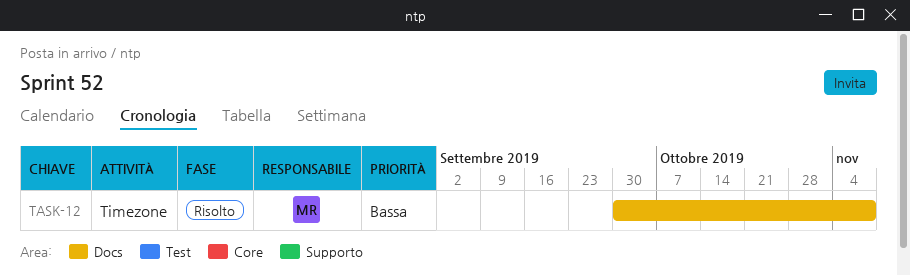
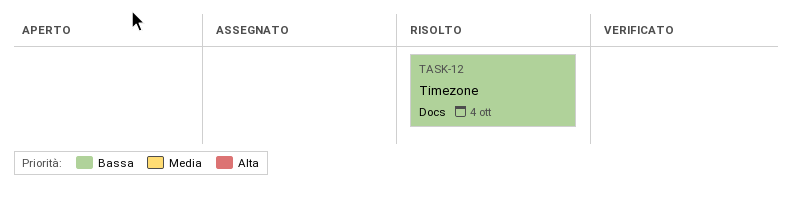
TASK-12, due: Nov 8 -> Oct 4

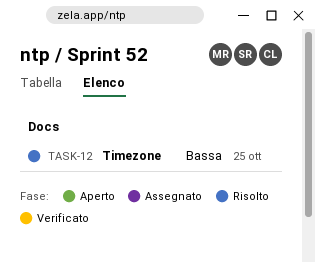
TASK-12, due: Oct 4 -> Oct 25

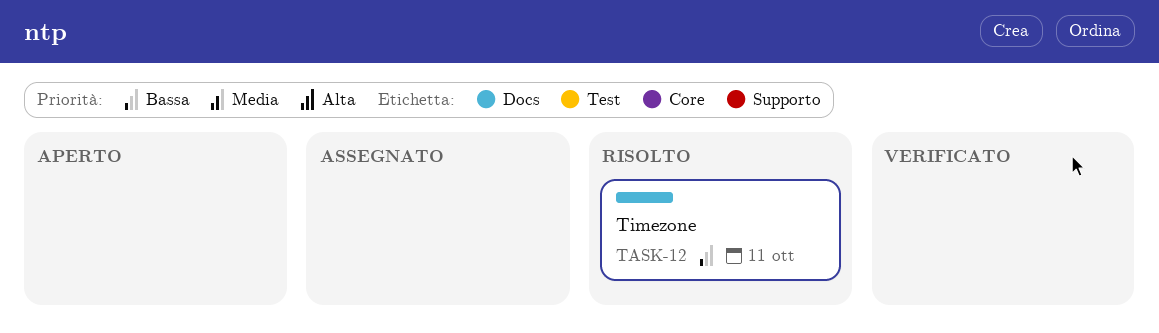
TASK-12, due: Oct 25 -> Oct 11

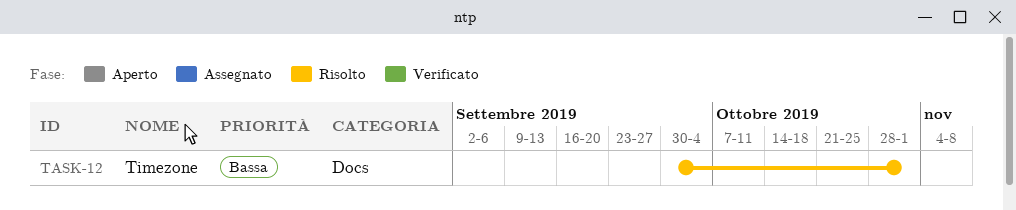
TASK-12, due: Oct 11 -> Nov 1

